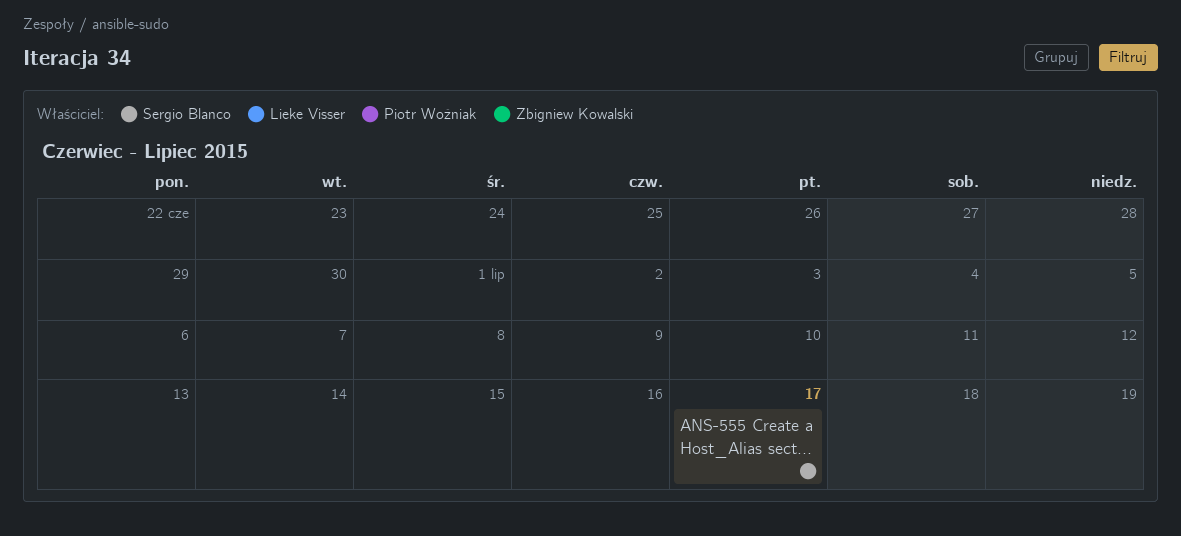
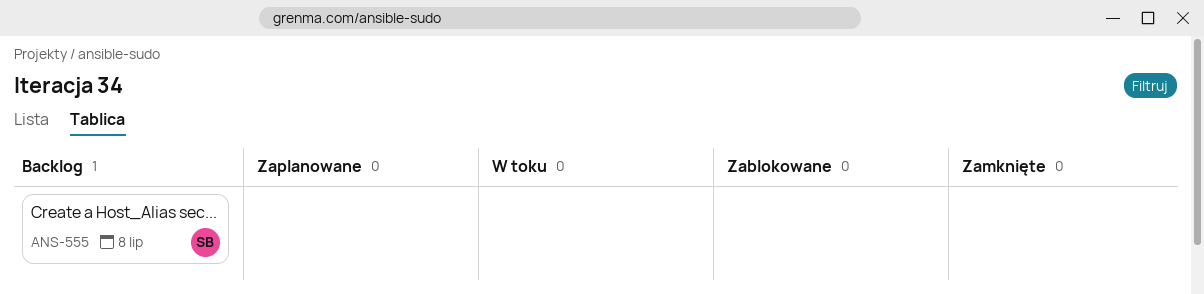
ANS-555, due: Jul 17 -> Jul 8

